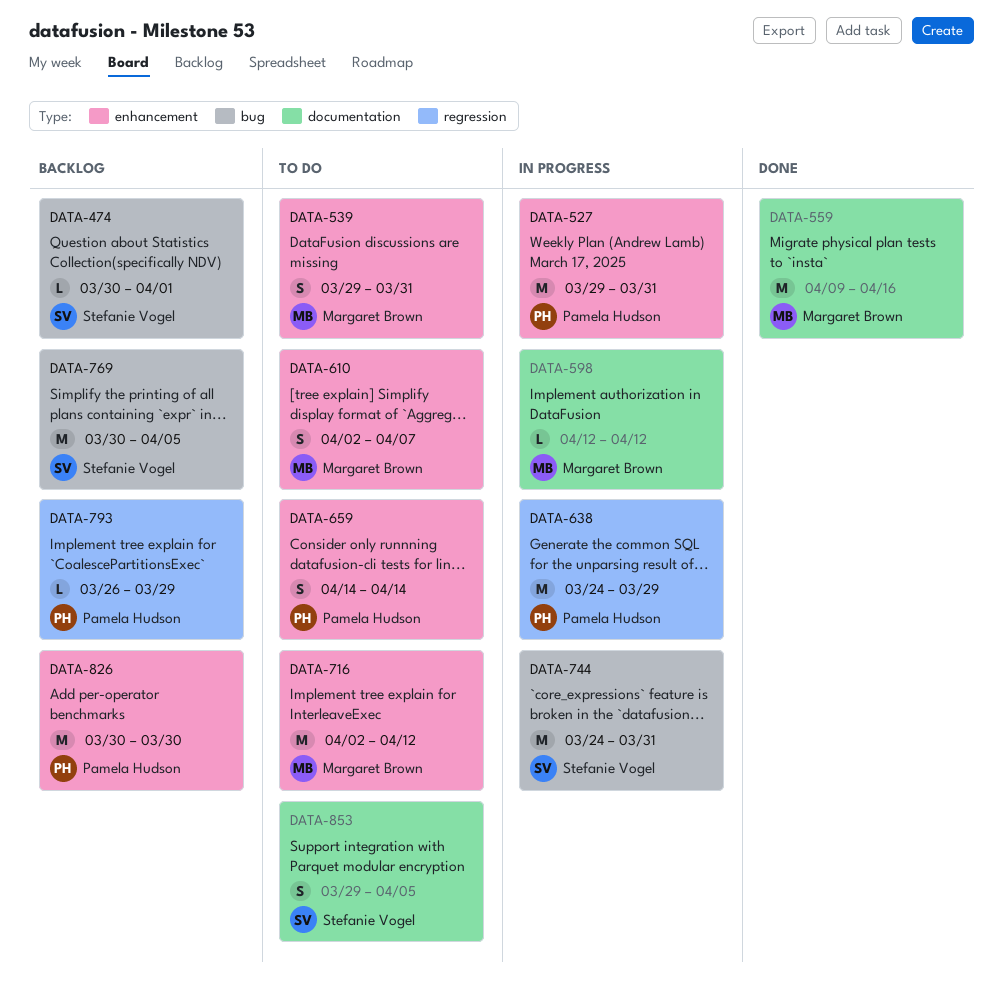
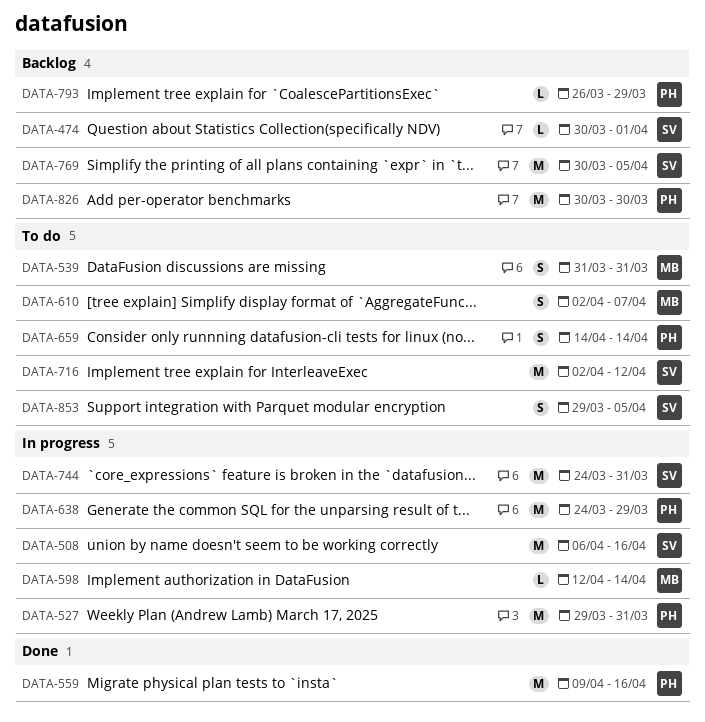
DATA-508: none -> present
DATA-539, start: Mar 29 -> Mar 31
DATA-559, owner: Margaret Brown -> Pamela Hudson
DATA-598, due: Apr 12 -> Apr 14
DATA-716, owner: Margaret Brown -> Stefanie Vogel

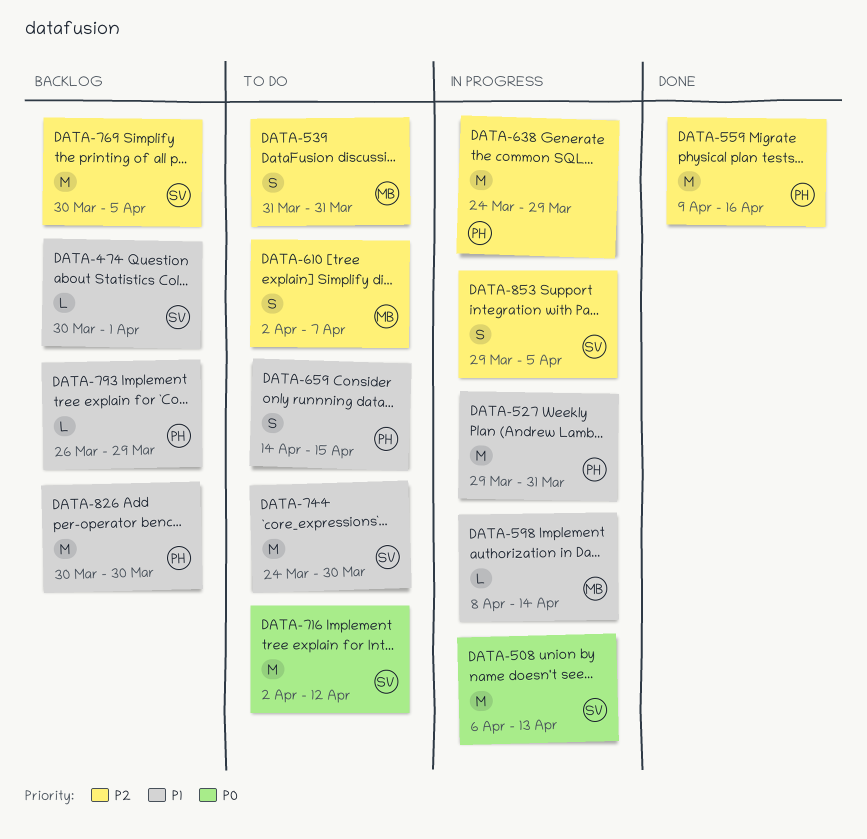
DATA-508, due: Apr 16 -> Apr 13
DATA-598, start: Apr 12 -> Apr 8
DATA-659, due: Apr 14 -> Apr 15
DATA-744, status: In progress -> To do
DATA-744, due: Mar 31 -> Mar 30
DATA-853, status: To do -> In progress

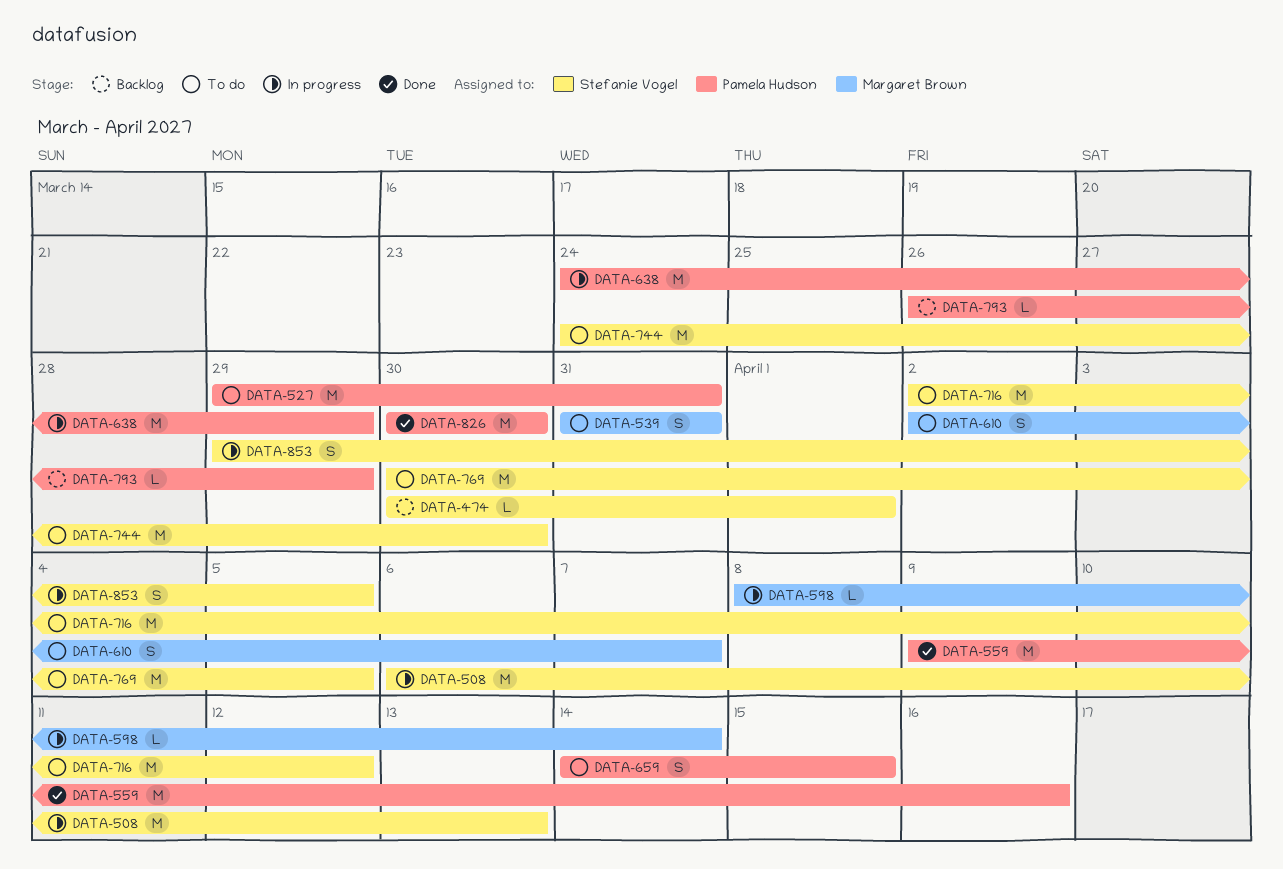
DATA-527, status: In progress -> To do
DATA-769, status: Backlog -> To do
DATA-826, status: Backlog -> Done

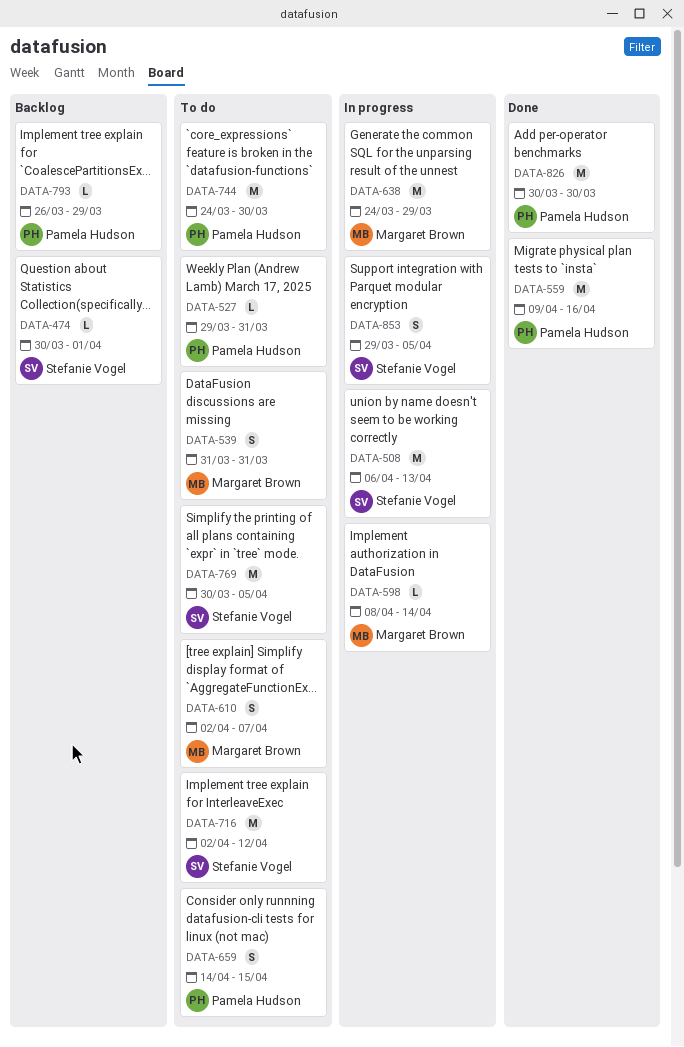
DATA-527, estimate: M -> L
DATA-638, owner: Pamela Hudson -> Margaret Brown
DATA-744, owner: Stefanie Vogel -> Pamela Hudson

